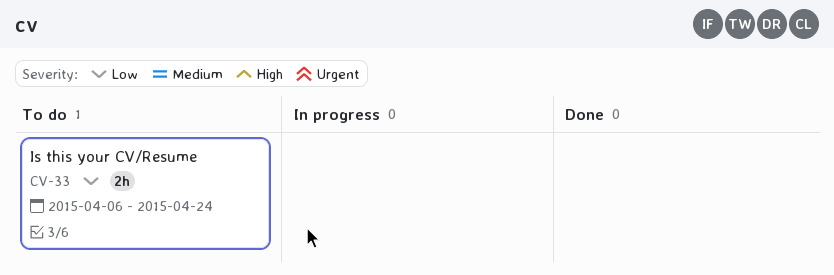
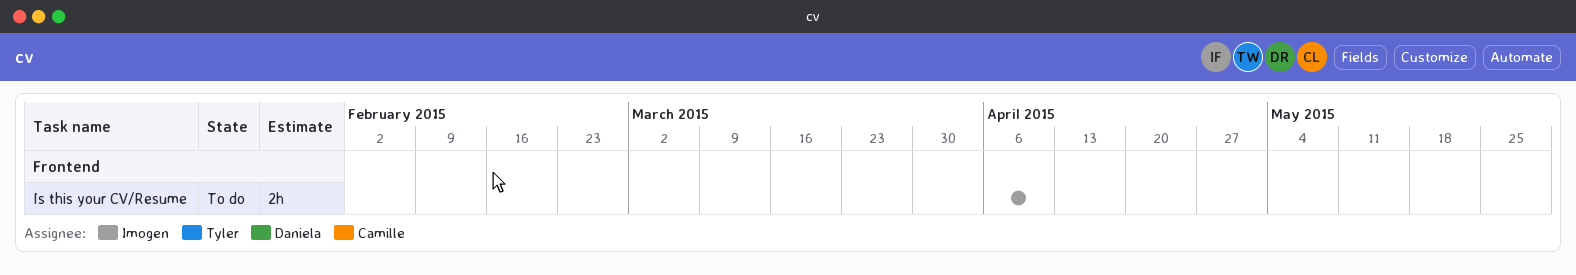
Is this your CV/Resume, due: Apr 24 -> Apr 10

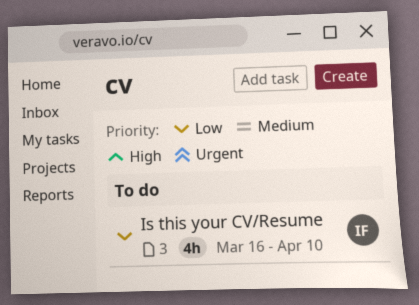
Is this your CV/Resume, estimate: 2h -> 4h
Is this your CV/Resume, start: Apr 6 -> Mar 16

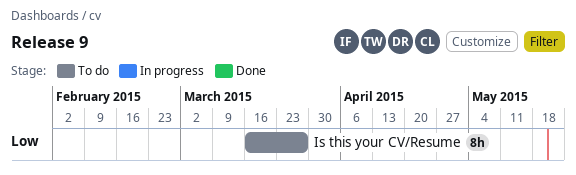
Is this your CV/Resume, estimate: 4h -> 8h
Is this your CV/Resume, due: Apr 10 -> Mar 27

